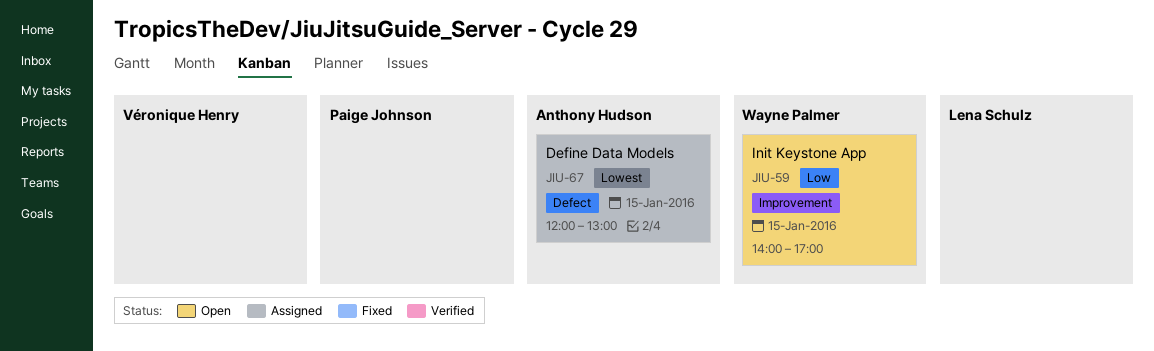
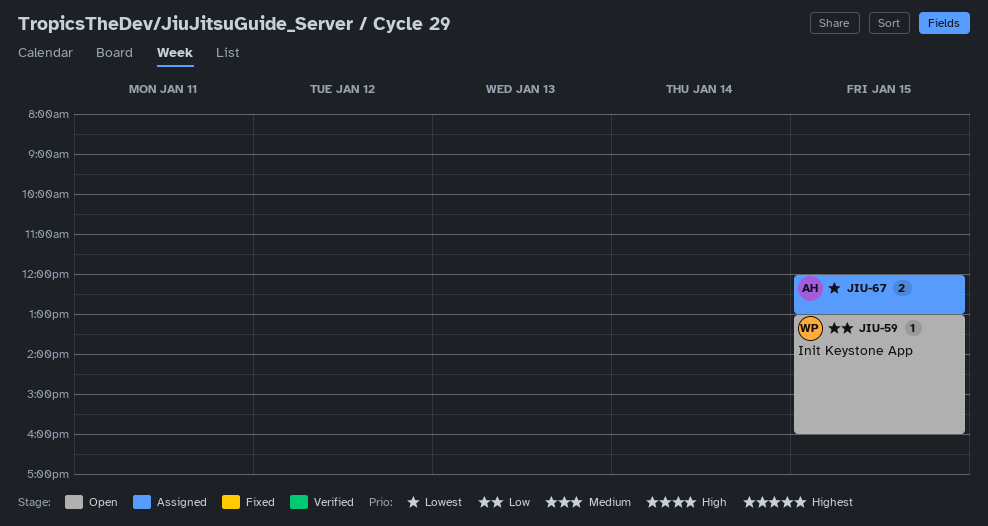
JIU-59, begins: 14:00 -> 13:00
JIU-59, ends: 17:00 -> 16:00

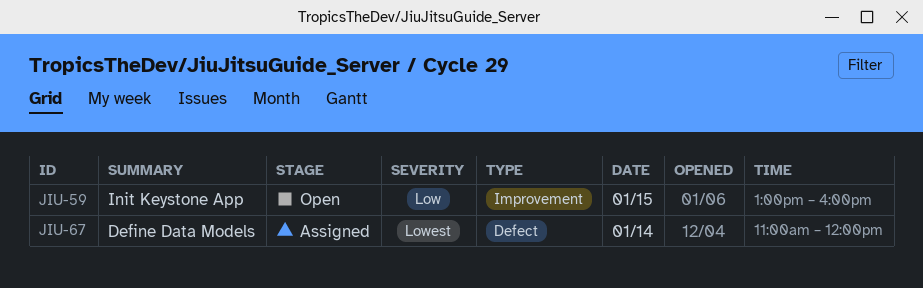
JIU-67, day: Jan 15 -> Jan 14
JIU-67, begins: 12:00 -> 11:00
JIU-67, ends: 13:00 -> 12:00

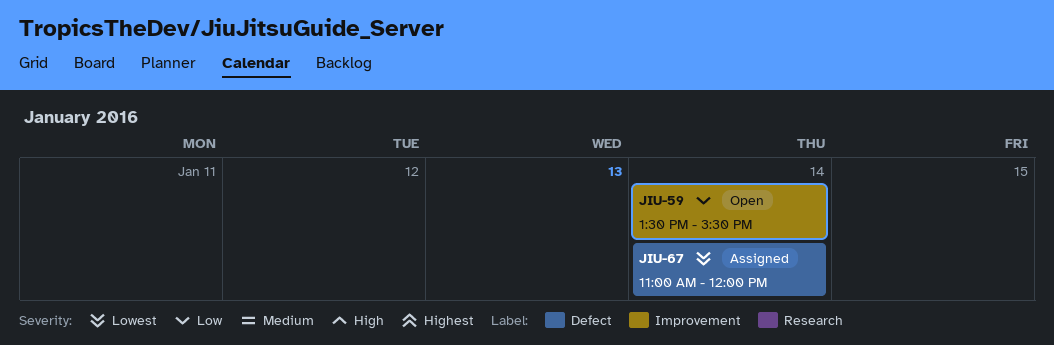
JIU-59, day: Jan 15 -> Jan 14
JIU-59, begins: 13:00 -> 13:30
JIU-59, ends: 16:00 -> 15:30

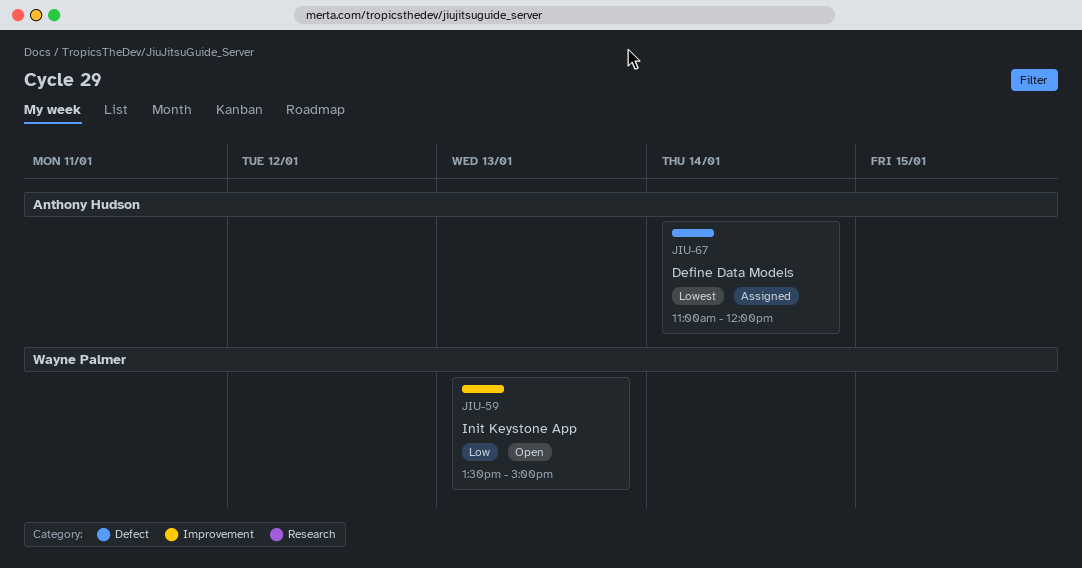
JIU-59, day: Jan 14 -> Jan 13
JIU-59, ends: 15:30 -> 15:00

